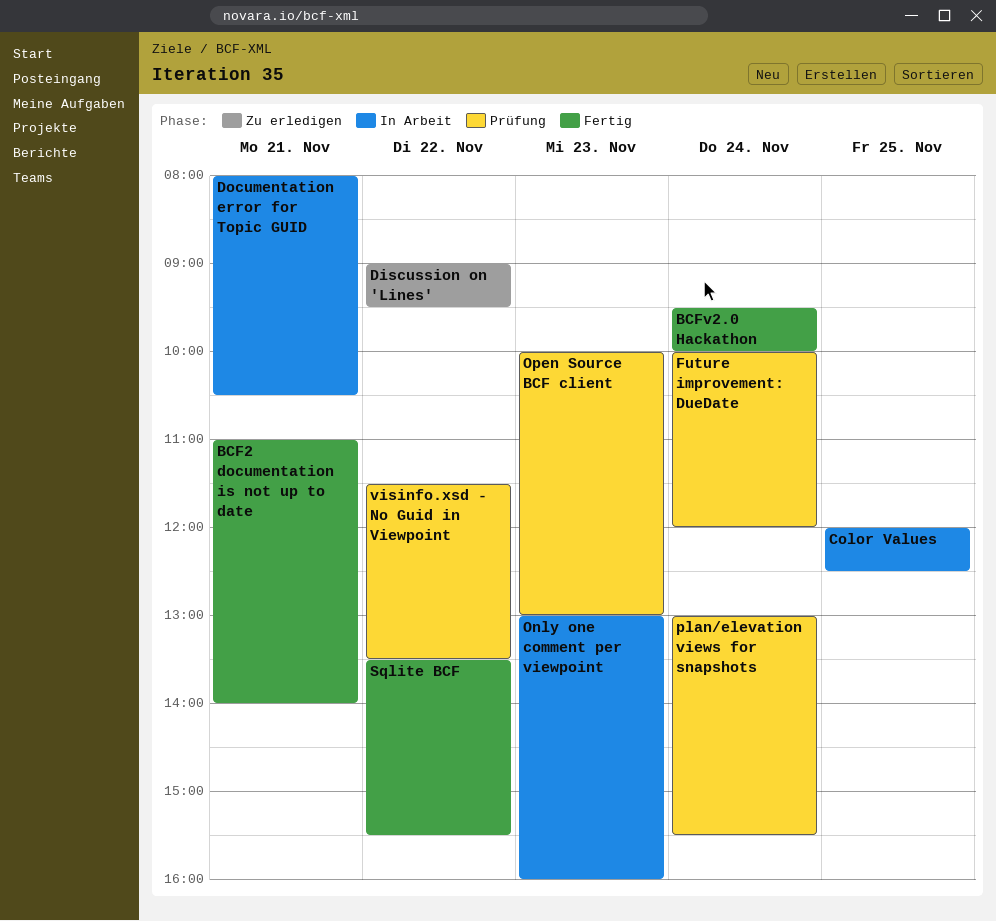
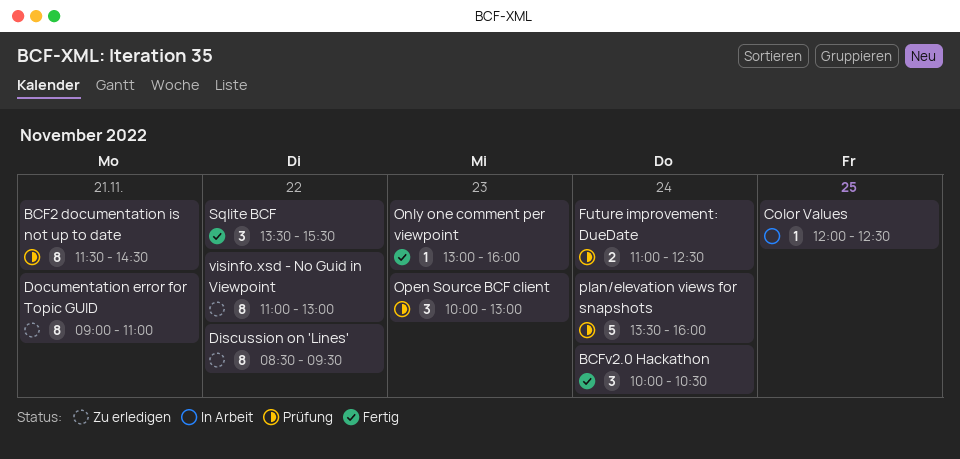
BCF2 documentation is not up to date, status: Fertig -> Prüfung
BCF2 documentation is not up to date, begins: 11:00 -> 11:30
BCF2 documentation is not up to date, ends: 14:00 -> 14:30
BCFv2.0 Hackathon, begins: 09:30 -> 10:00
BCFv2.0 Hackathon, ends: 10:00 -> 10:30
Discussion on 'Lines', begins: 09:00 -> 08:30
Documentation error for Topic GUID, status: In Arbeit -> Zu erledigen
Documentation error for Topic GUID, begins: 08:00 -> 09:00
Documentation error for Topic GUID, ends: 10:30 -> 11:00
Future improvement: DueDate, begins: 10:00 -> 11:00
Future improvement: DueDate, ends: 12:00 -> 12:30
Only one comment per viewpoint, status: In Arbeit -> Fertig
plan/elevation views for snapshots, begins: 13:00 -> 13:30
plan/elevation views for snapshots, ends: 15:30 -> 16:00
visinfo.xsd - No Guid in Viewpoint, status: Prüfung -> Zu erledigen
visinfo.xsd - No Guid in Viewpoint, begins: 11:30 -> 11:00
visinfo.xsd - No Guid in Viewpoint, ends: 13:30 -> 13:00

